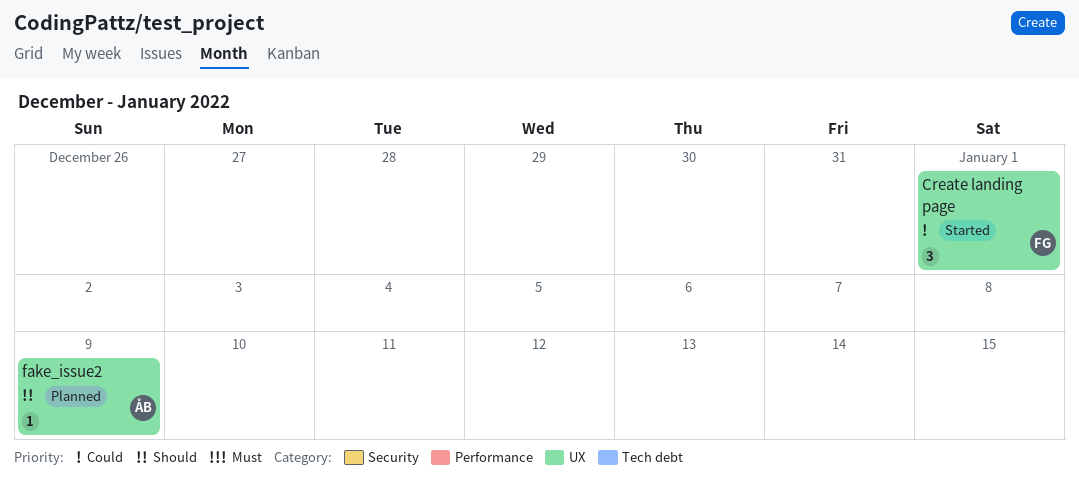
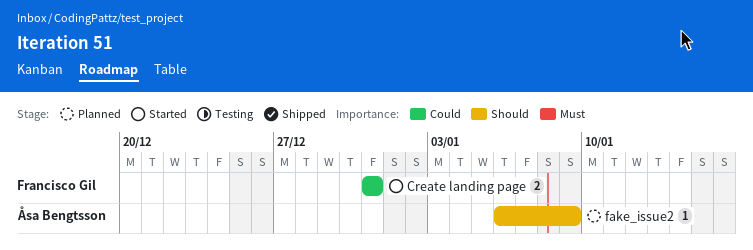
Create landing page, estimate: 3 -> 2
Create landing page, due: Jan 1 -> Dec 31

